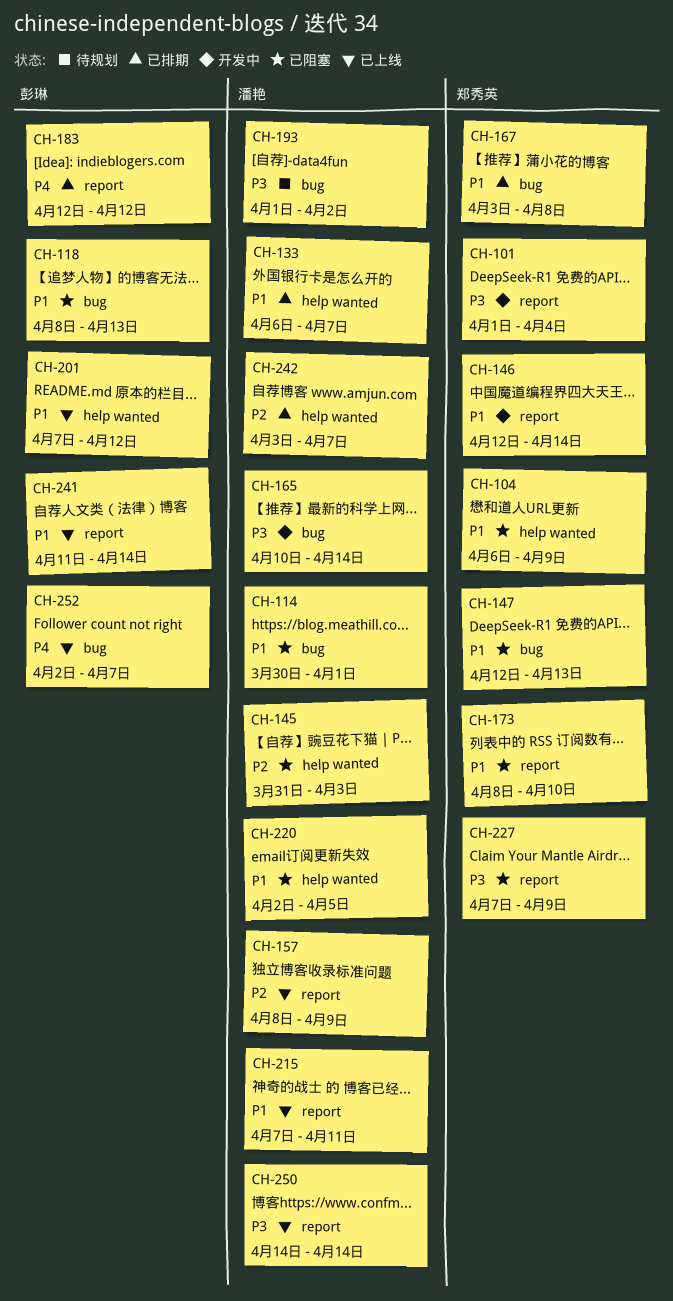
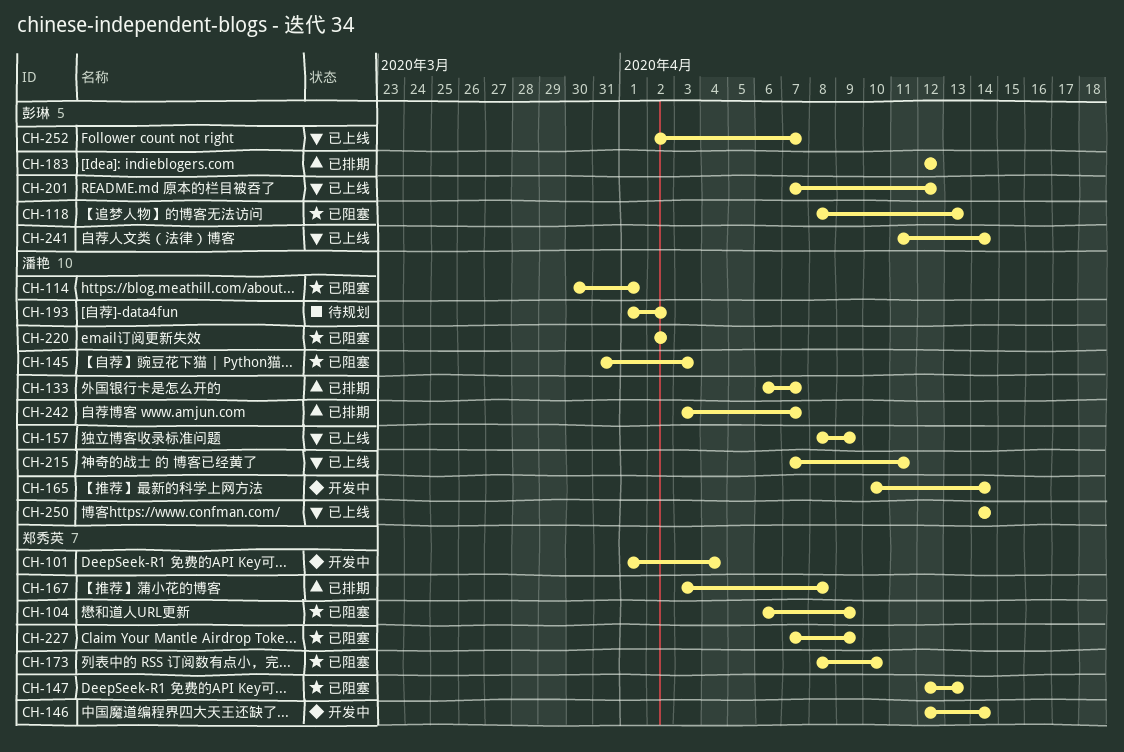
CH-220, due: Apr 5 -> Apr 2

